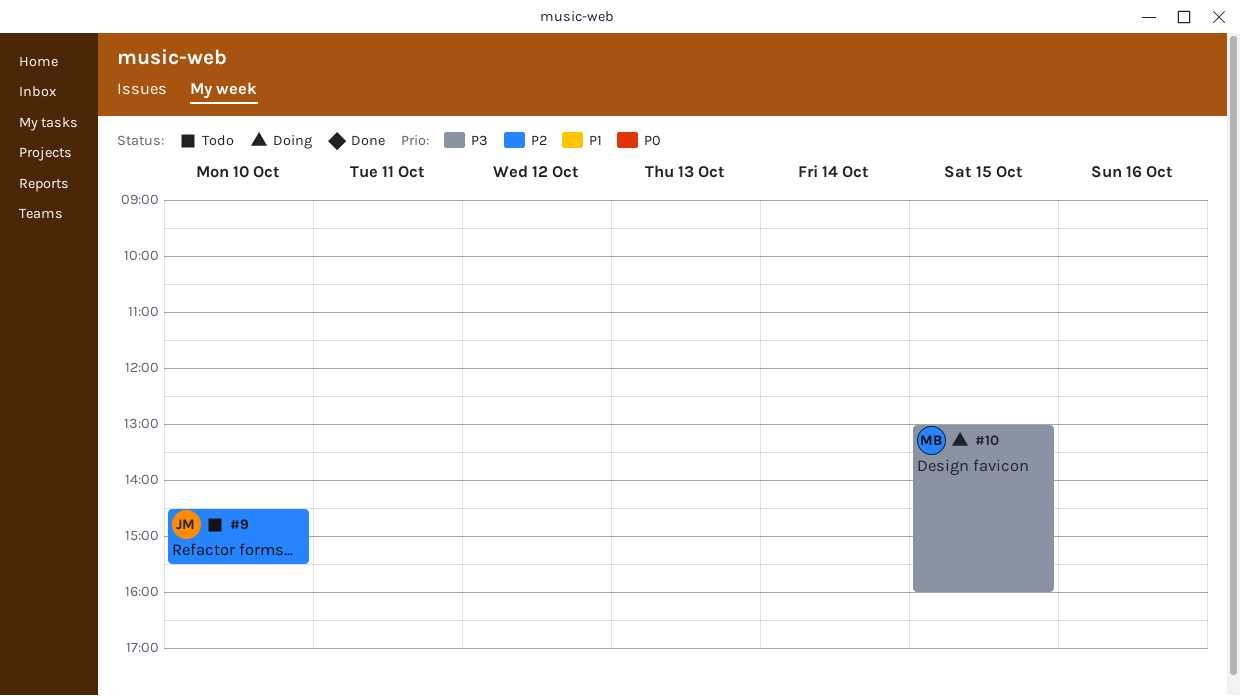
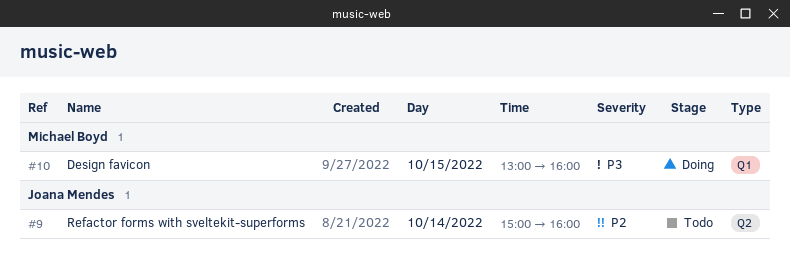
#9, day: Oct 10 -> Oct 14
#9, begins: 14:30 -> 15:00
#9, ends: 15:30 -> 16:00

